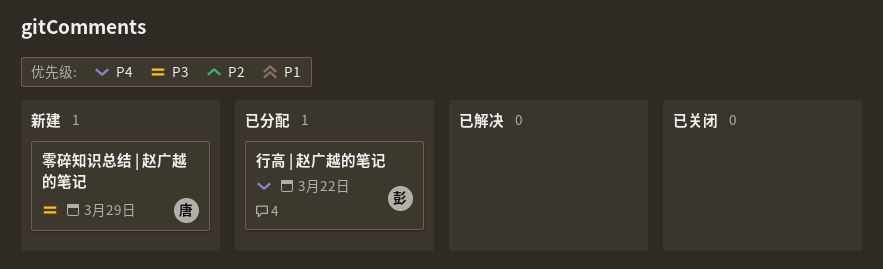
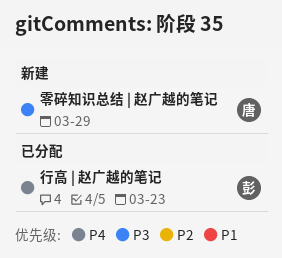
行高 | 赵广越的笔记, due: Mar 22 -> Mar 23

